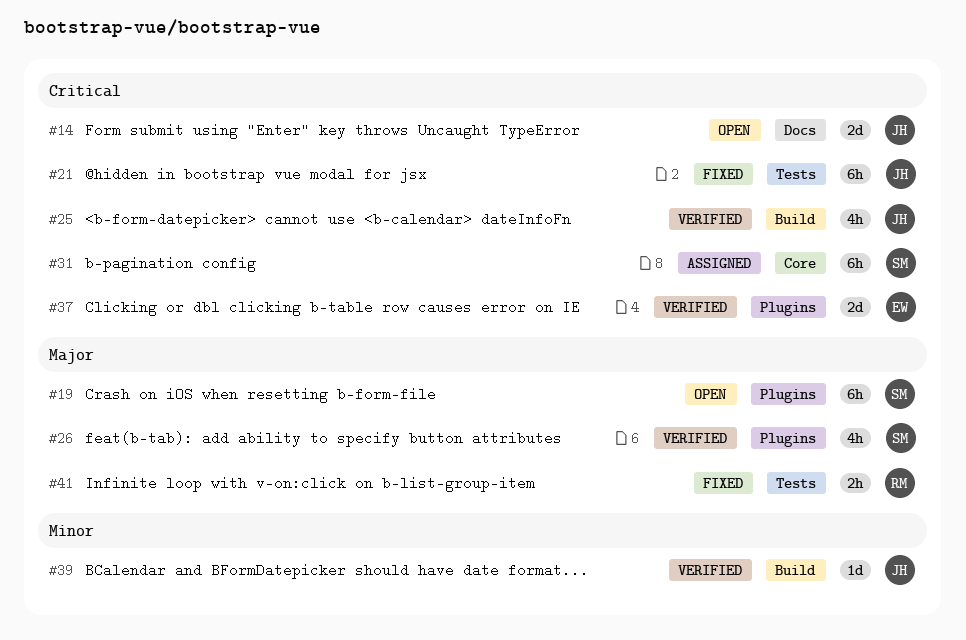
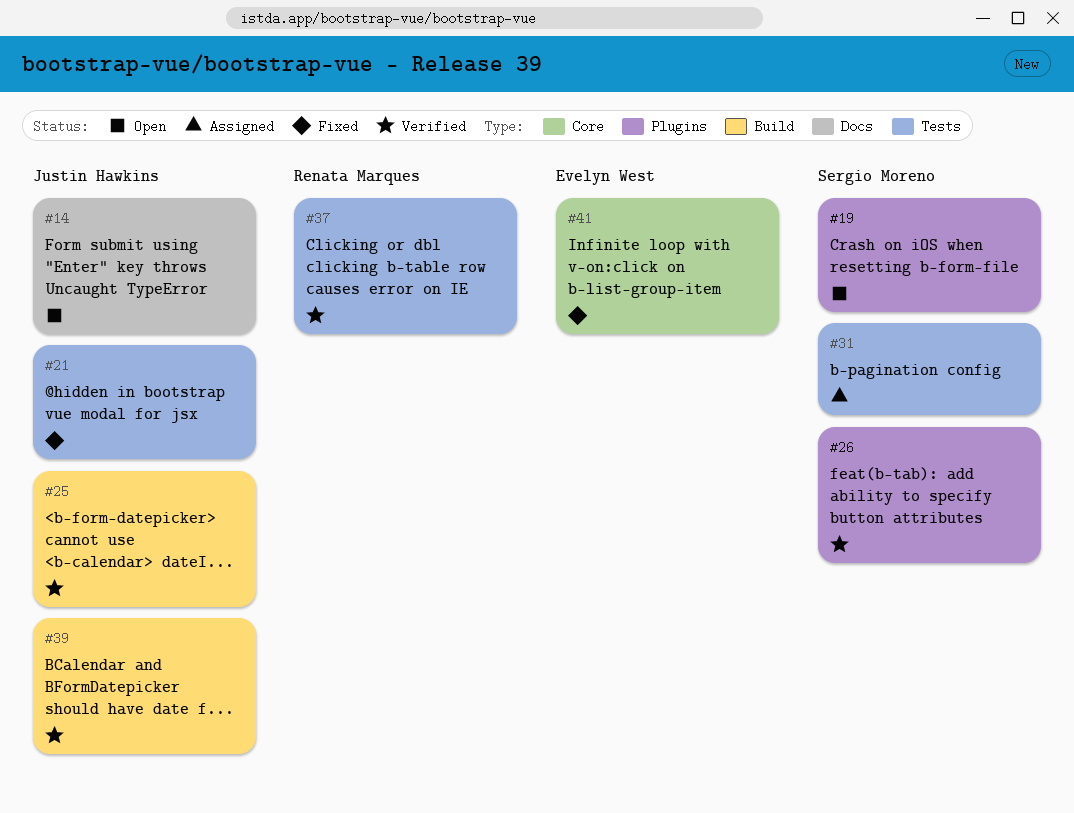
#31, label: Core -> Tests
#37, owner: Evelyn West -> Renata Marques
#37, label: Plugins -> Tests
#41, owner: Renata Marques -> Evelyn West
#41, label: Tests -> Core

